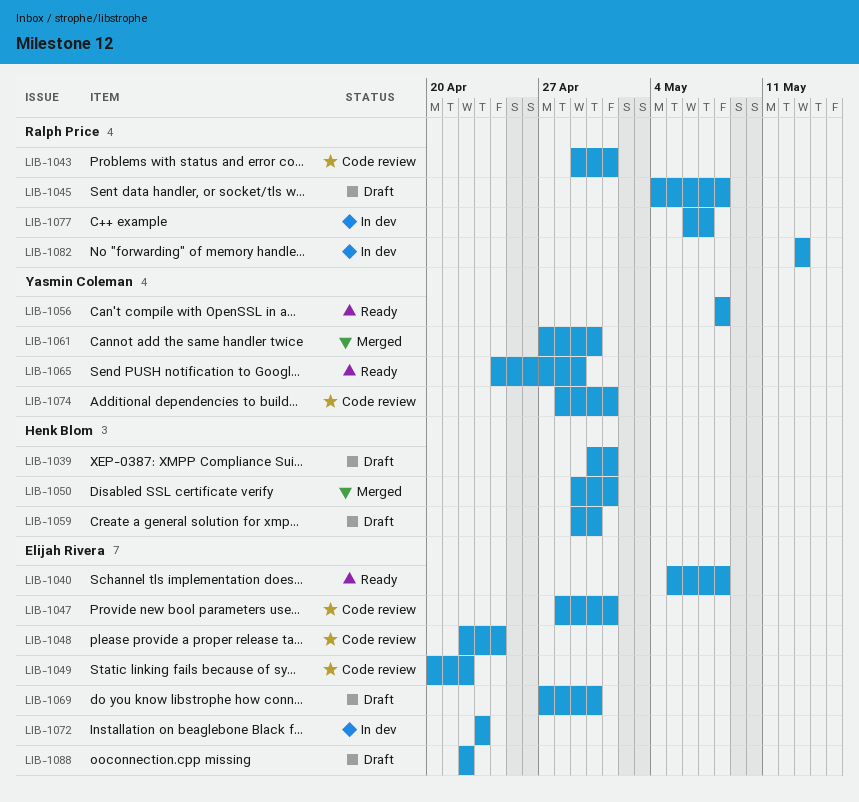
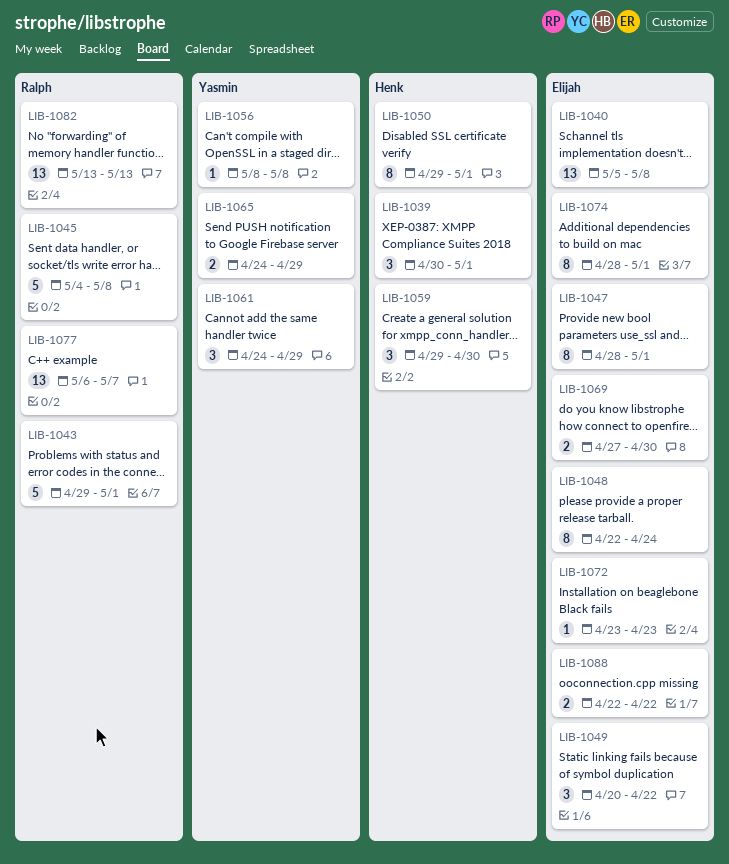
LIB-1061, start: Apr 27 -> Apr 24
LIB-1061, due: Apr 30 -> Apr 29
LIB-1074, owner: Yasmin Coleman -> Elijah Rivera

